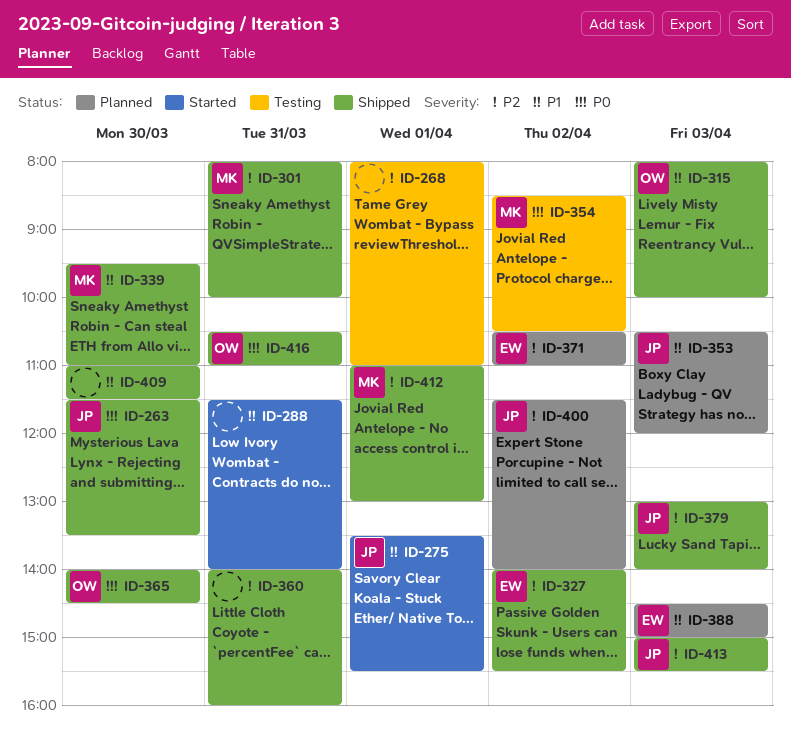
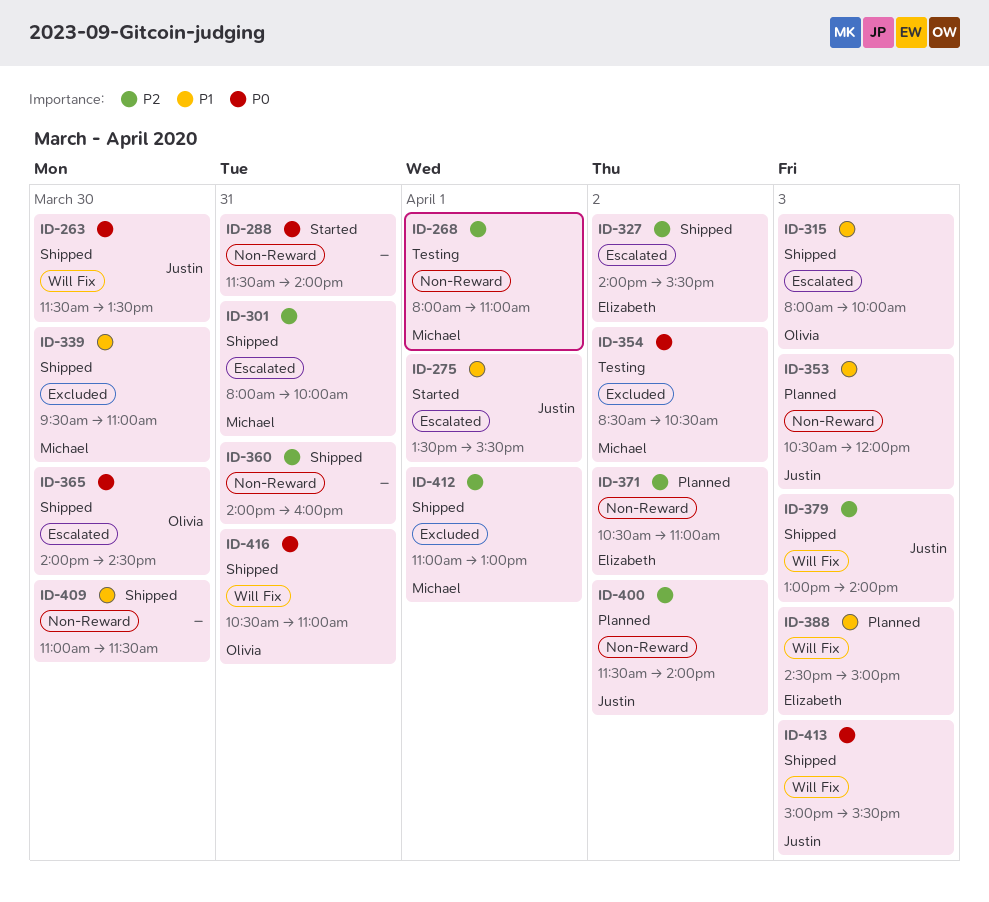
ID-268, owner: none -> Michael
ID-288, priority: P1 -> P0
ID-413, priority: P2 -> P0

